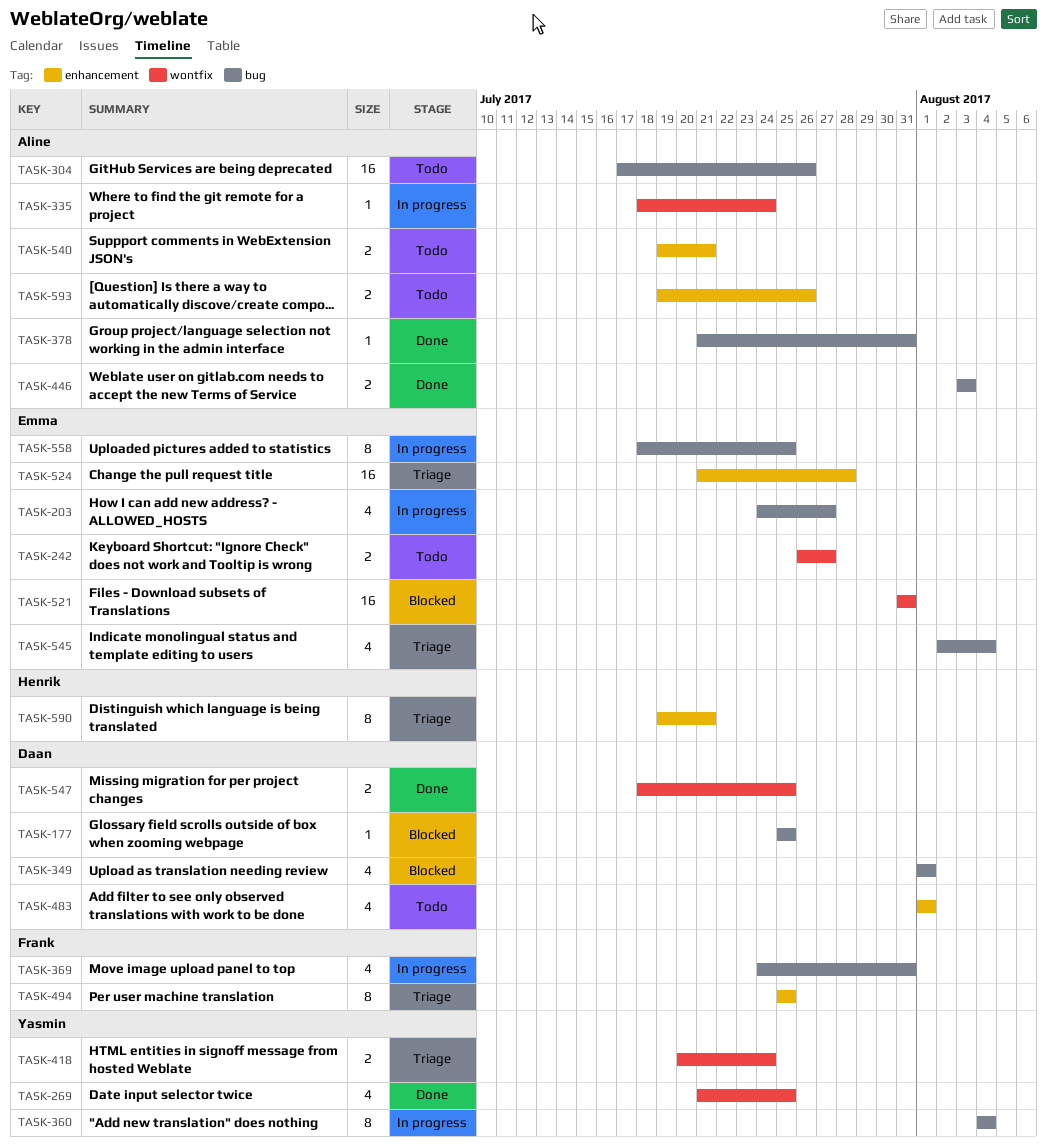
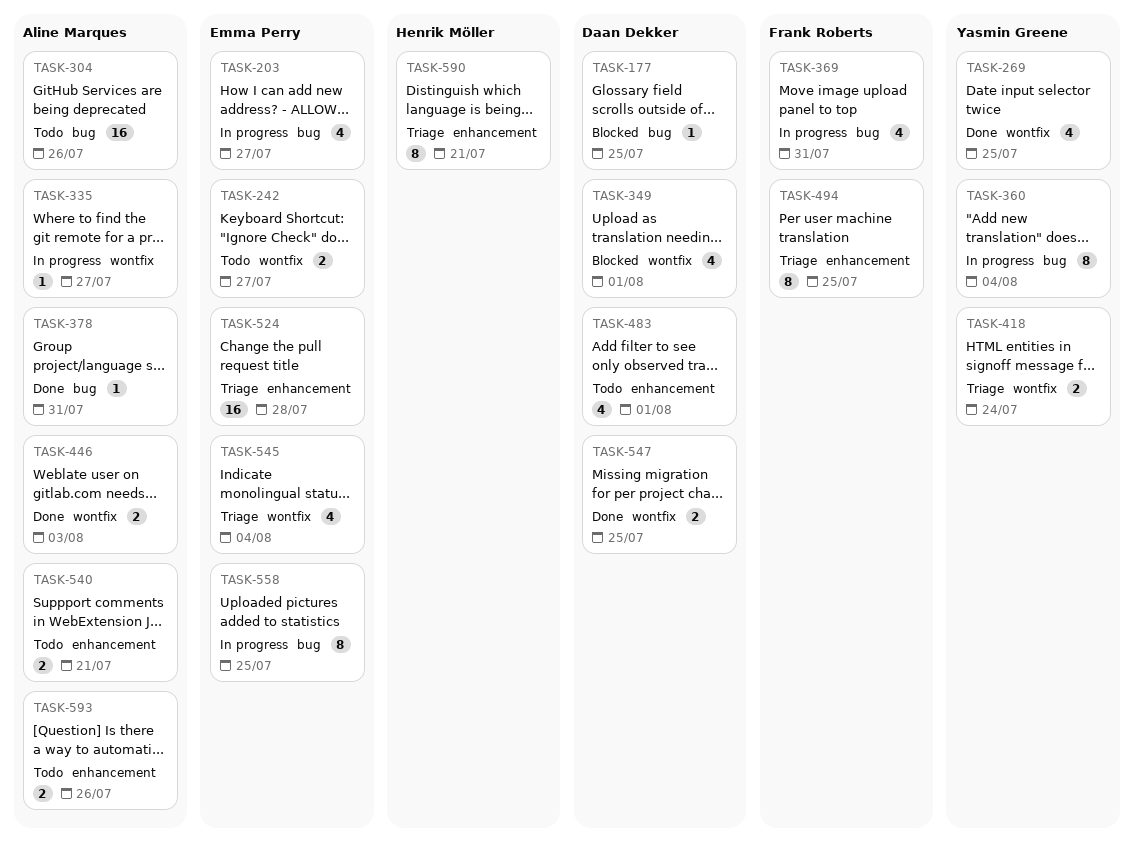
TASK-335, due: Jul 24 -> Jul 27
TASK-349, label: bug -> wontfix
TASK-446, label: bug -> wontfix
TASK-521: present -> none
TASK-545, label: bug -> wontfix

